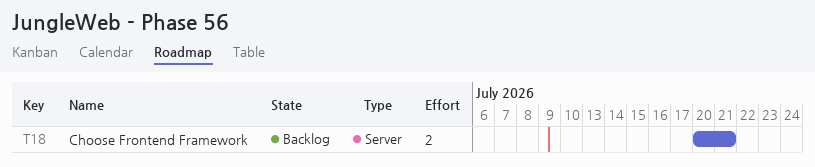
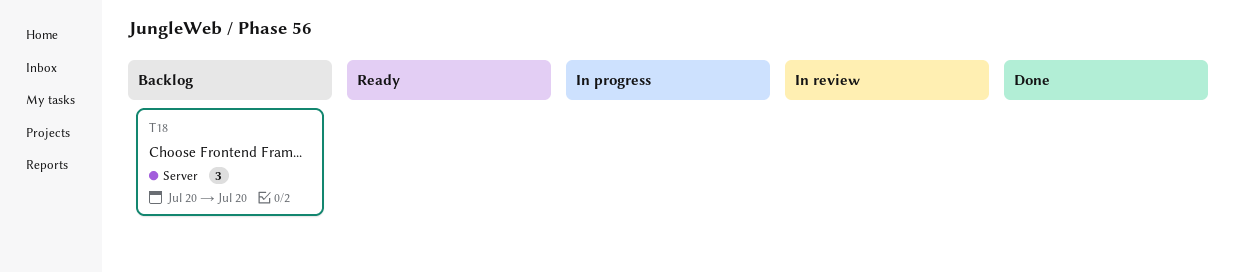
T18, estimate: 2 -> 3
T18, due: Jul 21 -> Jul 20

